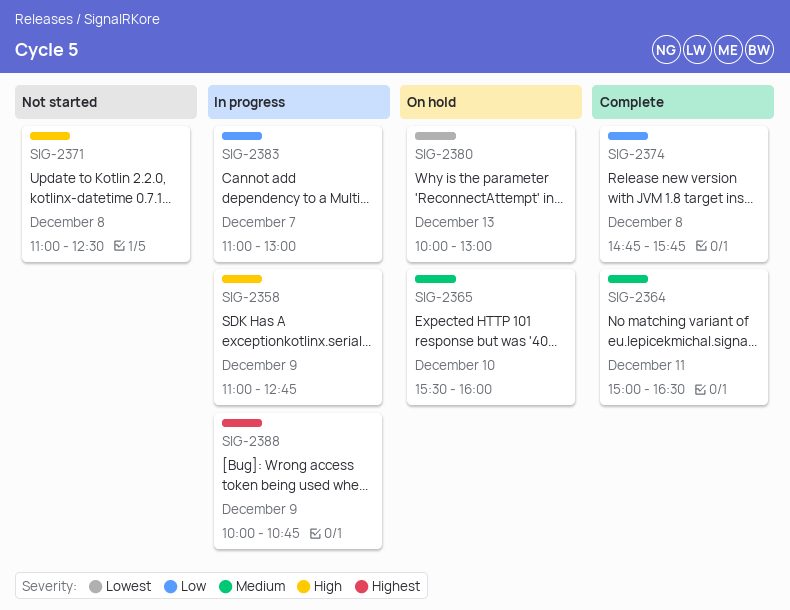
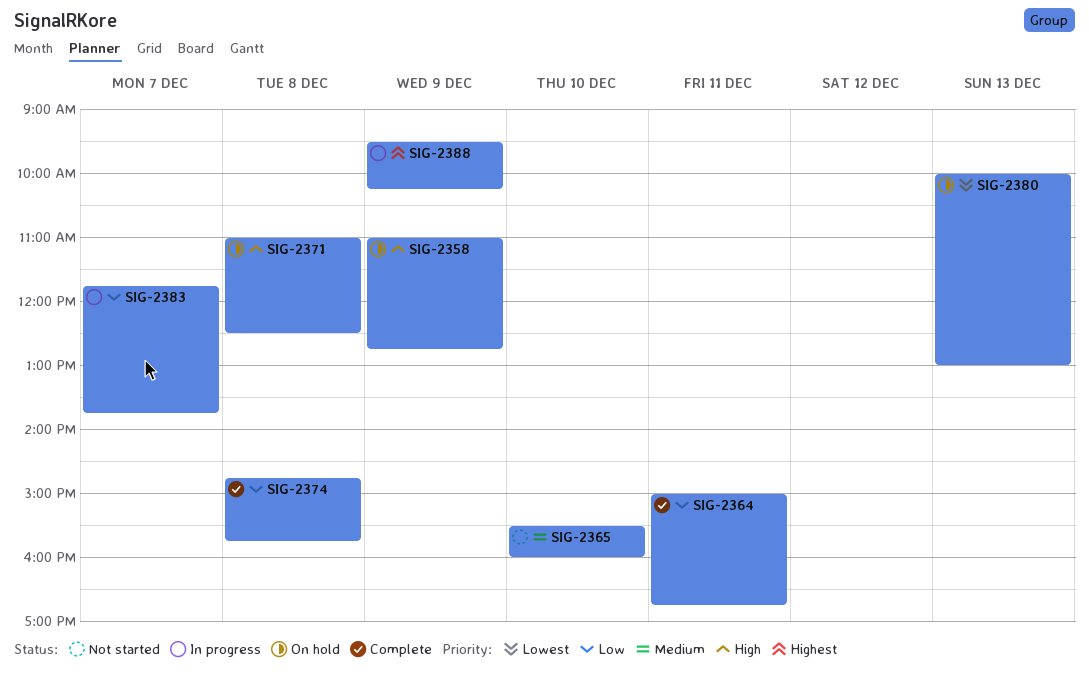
SIG-2358, status: In progress -> On hold
SIG-2364, priority: Medium -> Low
SIG-2364, ends: 16:30 -> 16:45
SIG-2365, status: On hold -> Not started
SIG-2371, status: Not started -> On hold
SIG-2383, begins: 11:00 -> 11:45
SIG-2383, ends: 13:00 -> 13:45
SIG-2388, begins: 10:00 -> 09:30
SIG-2388, ends: 10:45 -> 10:15

